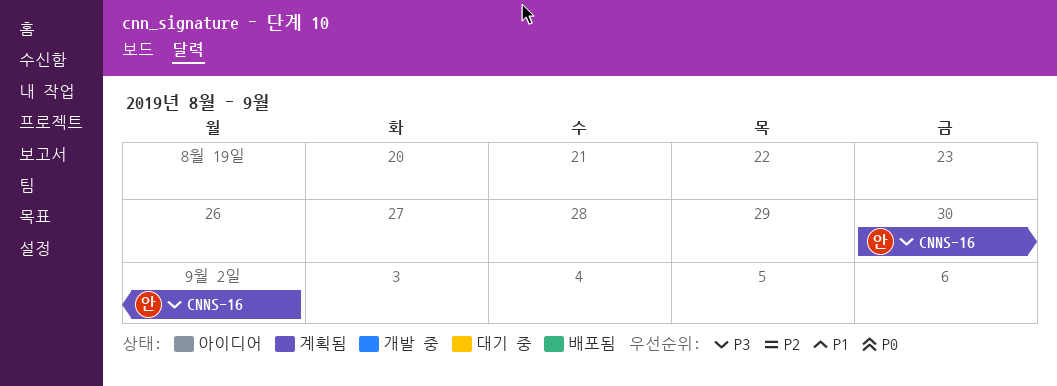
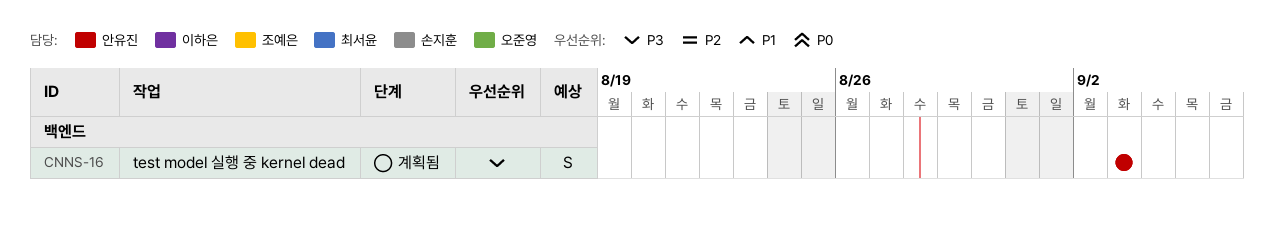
CNNS-16, start: Aug 30 -> Sep 3
CNNS-16, due: Sep 2 -> Sep 3

